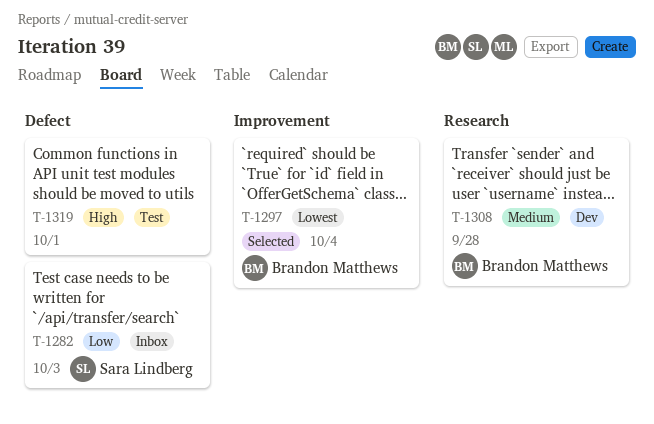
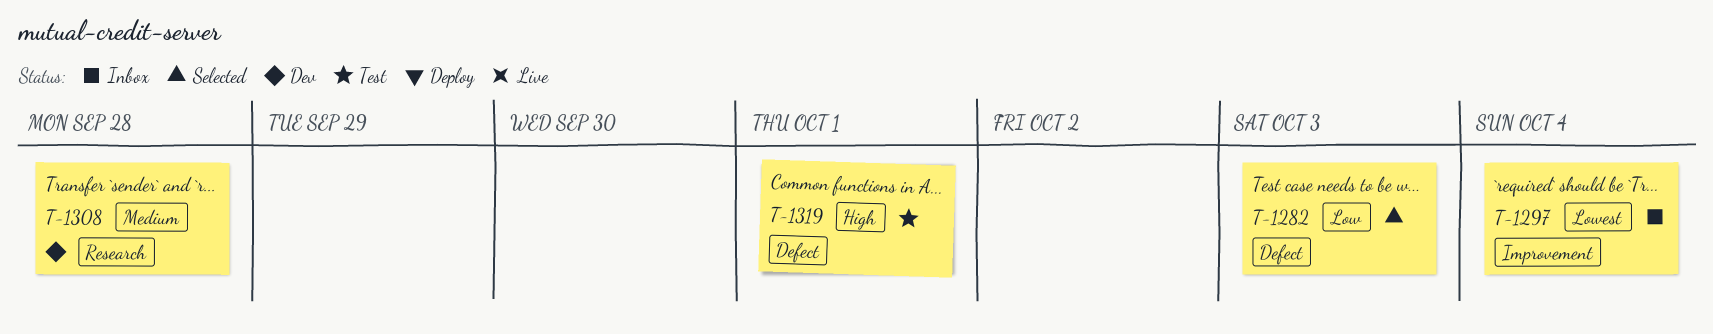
T-1282, status: Inbox -> Selected
T-1297, status: Selected -> Inbox

